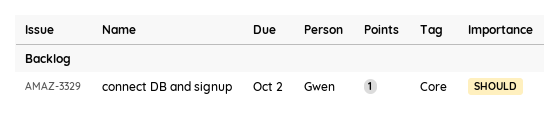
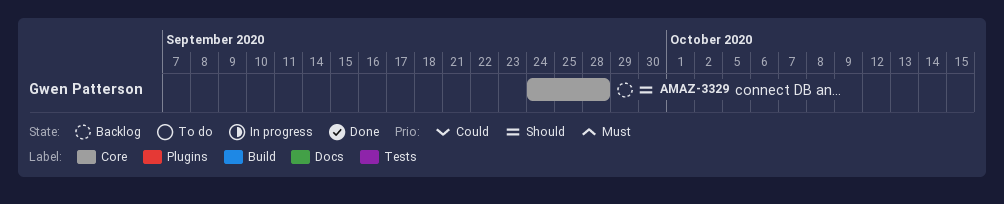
AMAZ-3329, due: Oct 2 -> Sep 28

